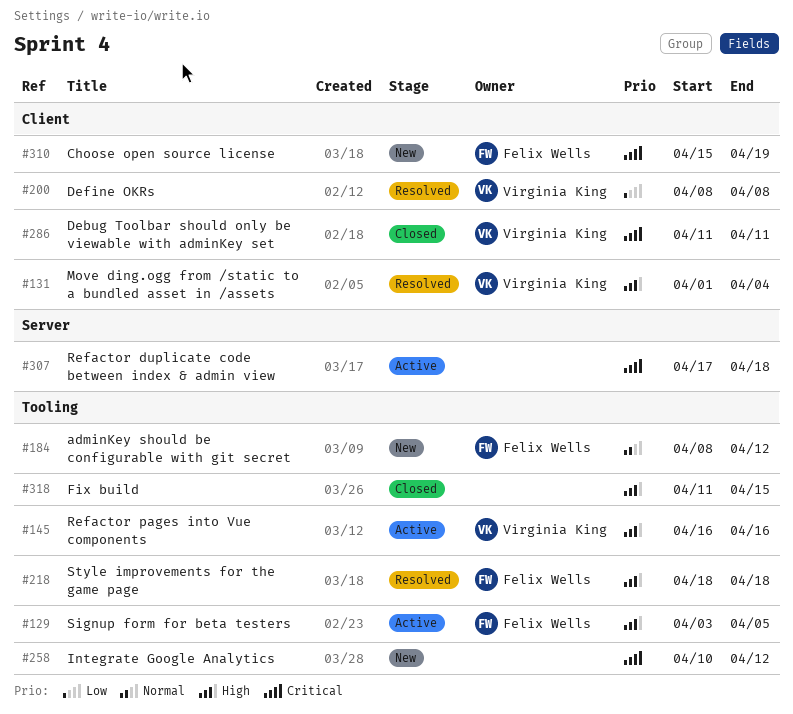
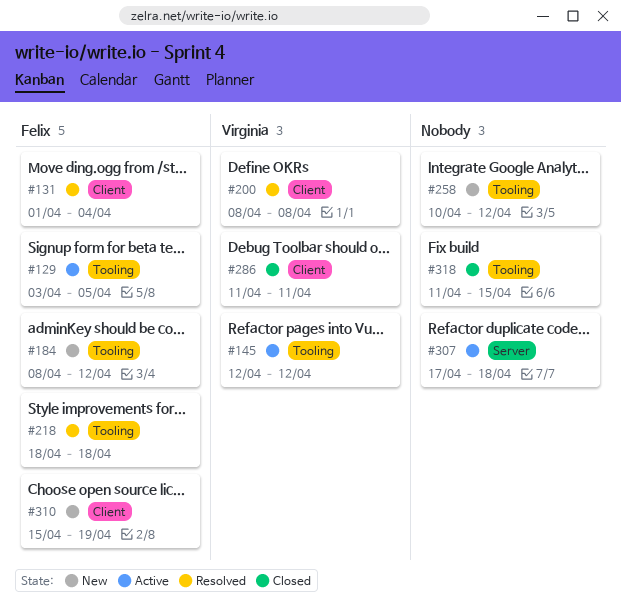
#131, owner: Virginia King -> Felix Wells
#145, start: Apr 16 -> Apr 12
#145, due: Apr 16 -> Apr 12

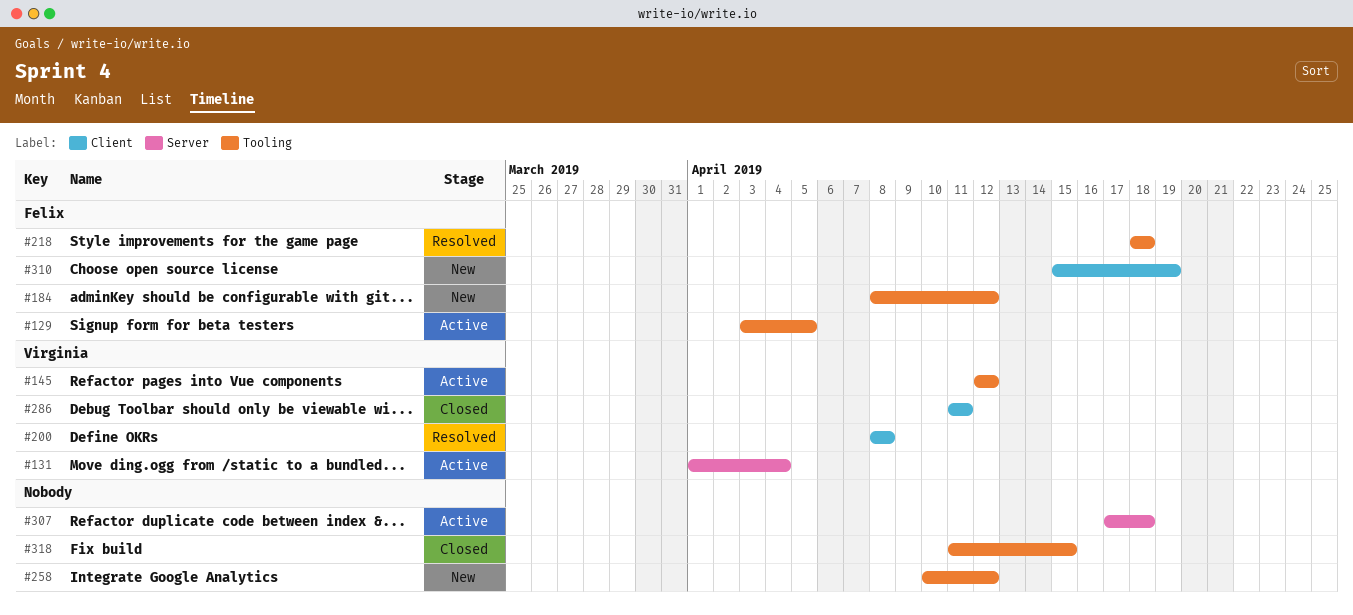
#131, status: Resolved -> Active
#131, owner: Felix -> Virginia
#131, label: Client -> Server

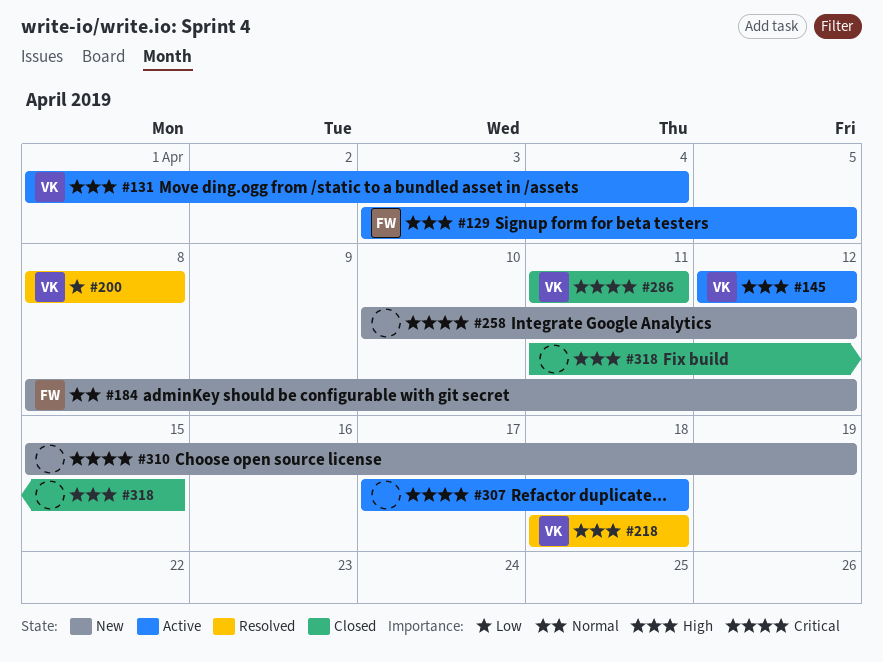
#218, owner: Felix -> Virginia
#310, owner: Felix -> none

